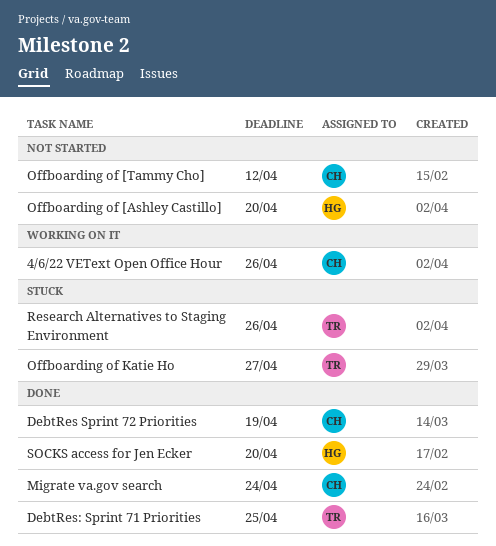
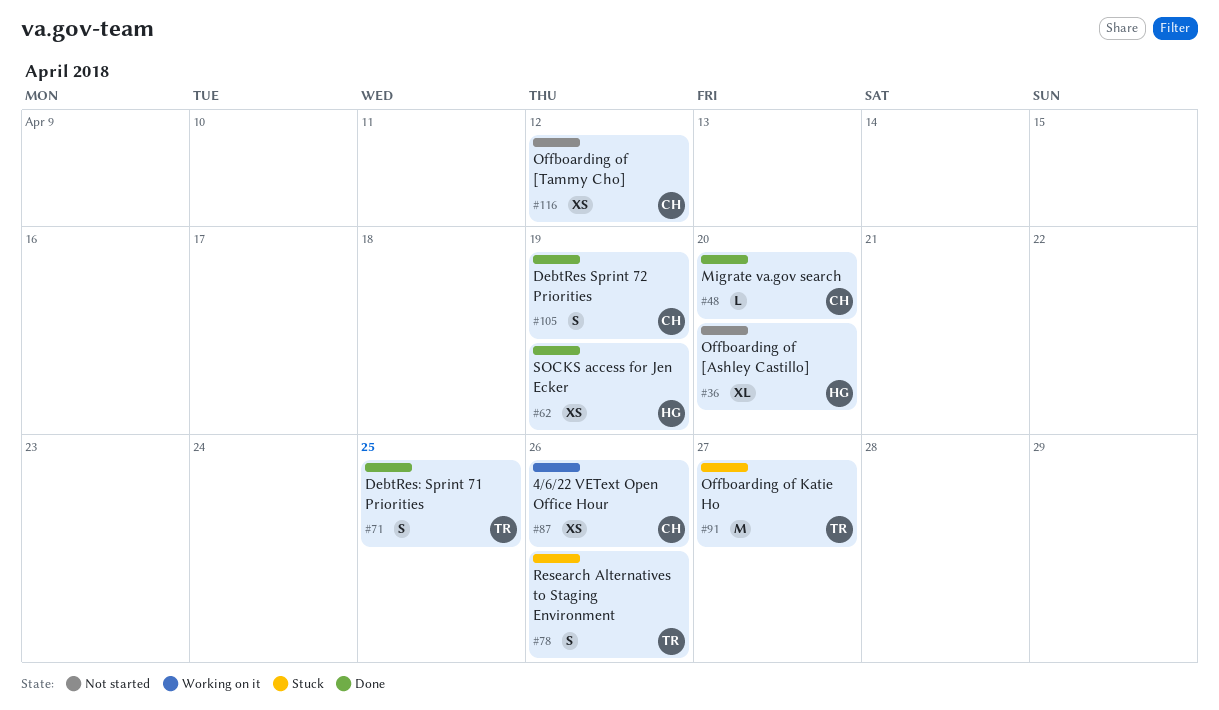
Migrate va.gov search, due: Apr 24 -> Apr 20
SOCKS access for Jen Ecker, due: Apr 20 -> Apr 19

